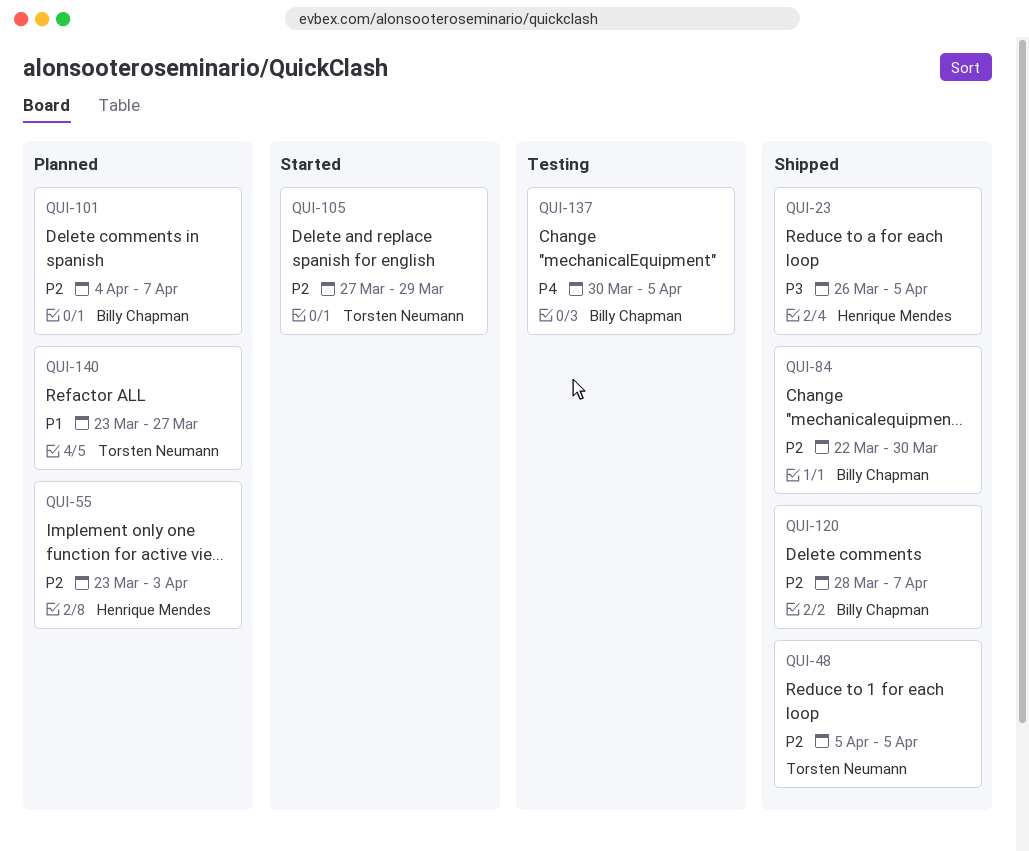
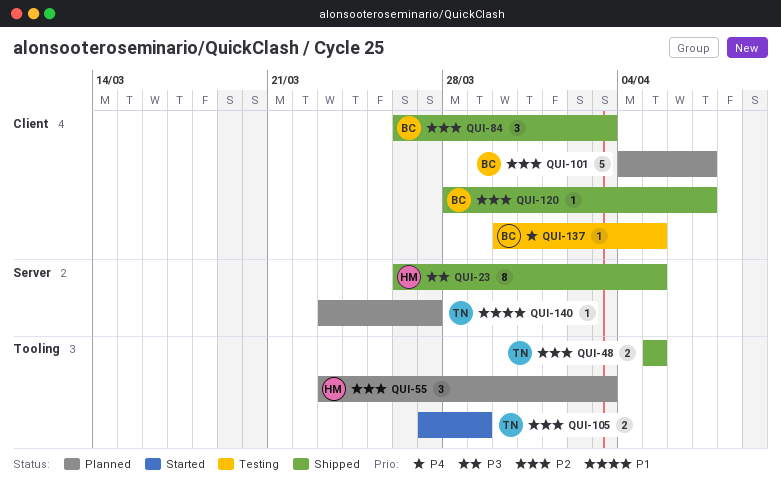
QUI-84, start: Mar 22 -> Mar 26
QUI-84, due: Mar 30 -> Apr 3

